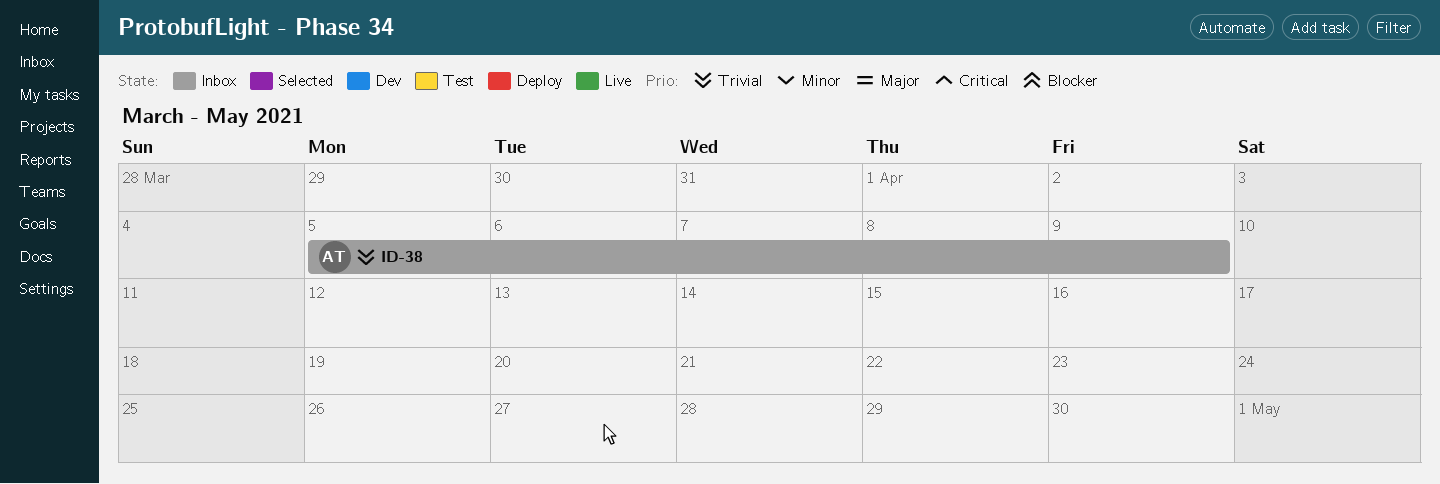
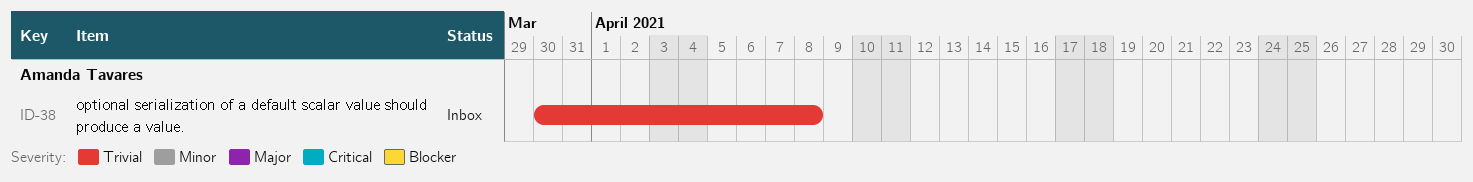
ID-38, start: Apr 5 -> Mar 30
ID-38, due: Apr 9 -> Apr 8

